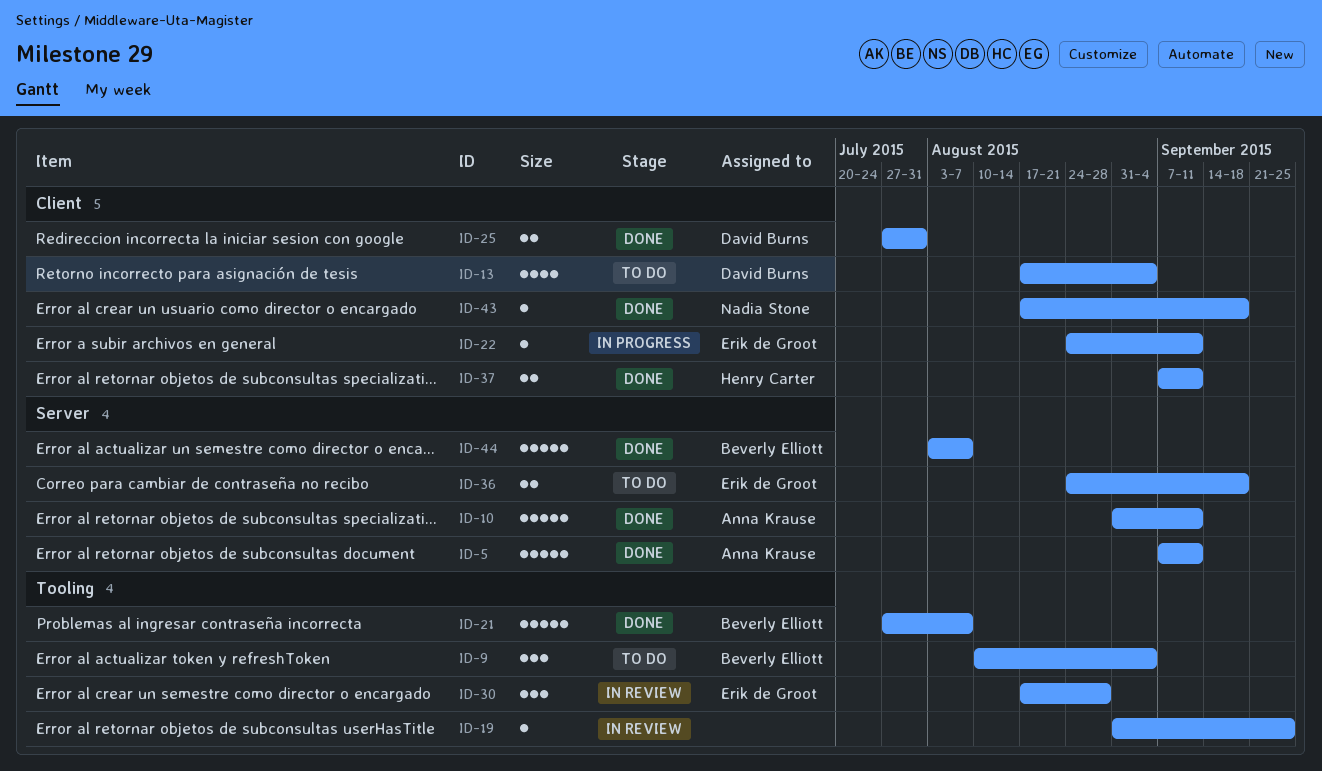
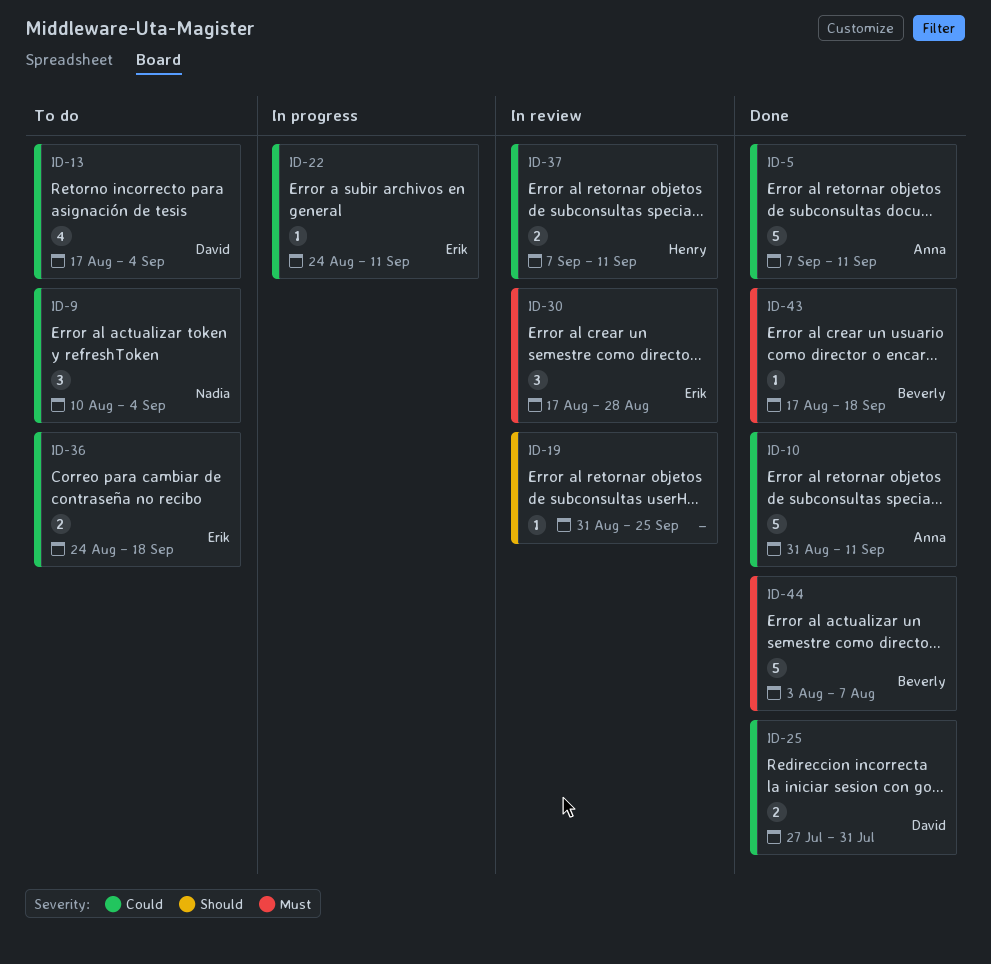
ID-9, owner: Beverly Elliott -> Nadia Stone
ID-21: present -> none
ID-37, status: Done -> In review
ID-43, owner: Nadia Stone -> Beverly Elliott

